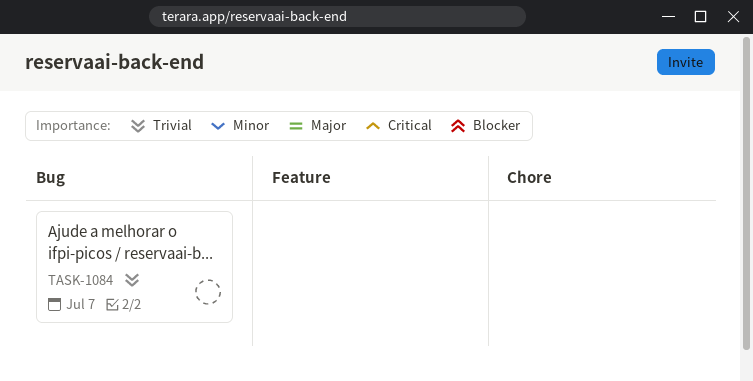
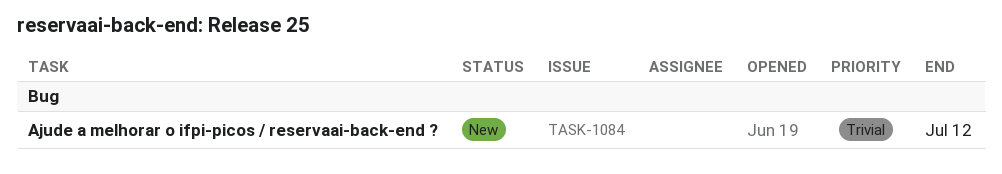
TASK-1084, due: Jul 7 -> Jul 12

